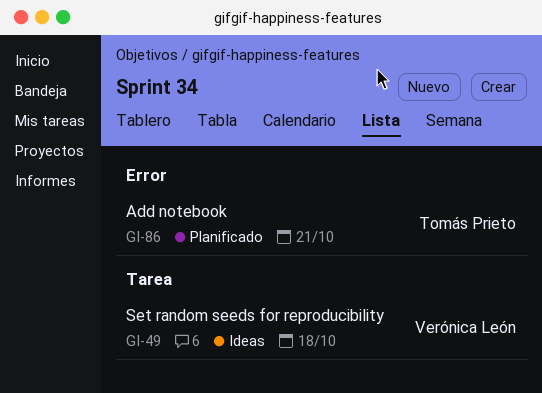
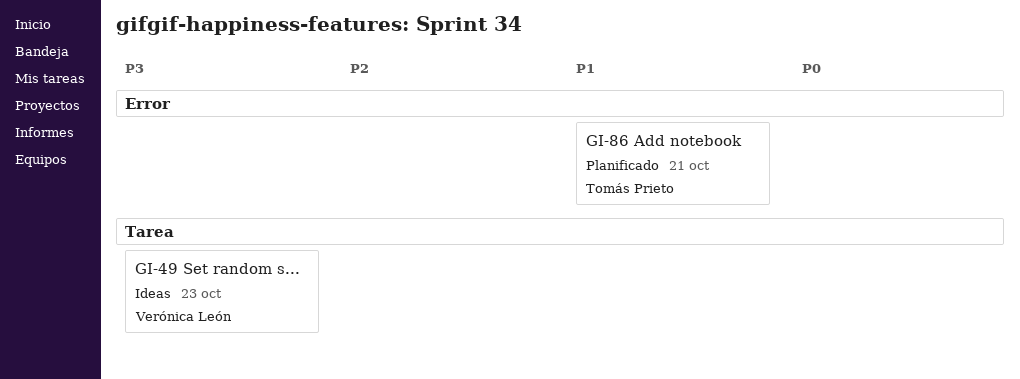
GI-49, due: Oct 18 -> Oct 23

